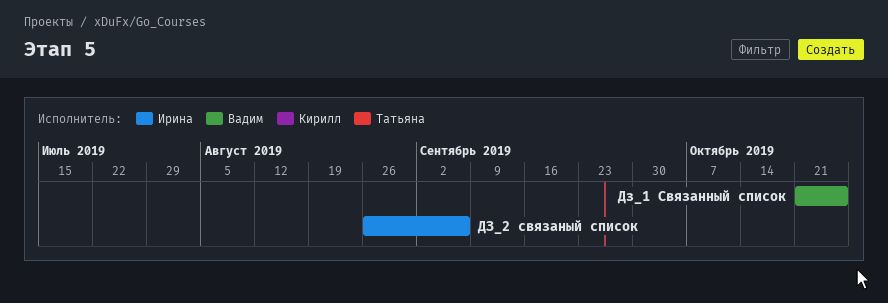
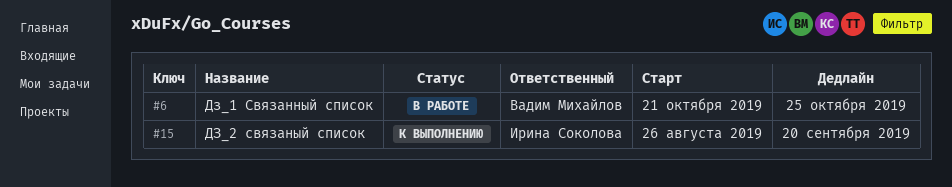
ДЗ_2 связаный список, due: Sep 6 -> Sep 20

